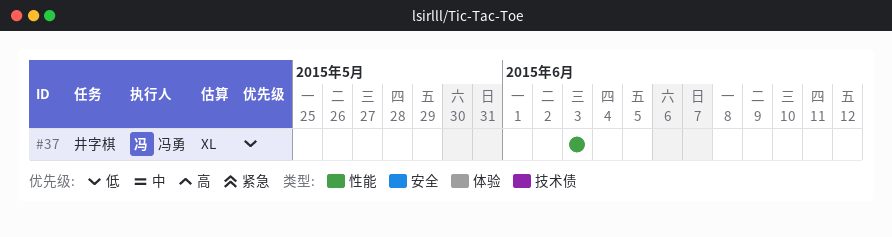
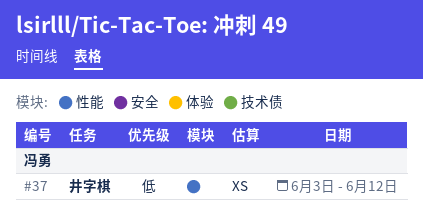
#37, estimate: XL -> XS
#37, due: Jun 3 -> Jun 12

